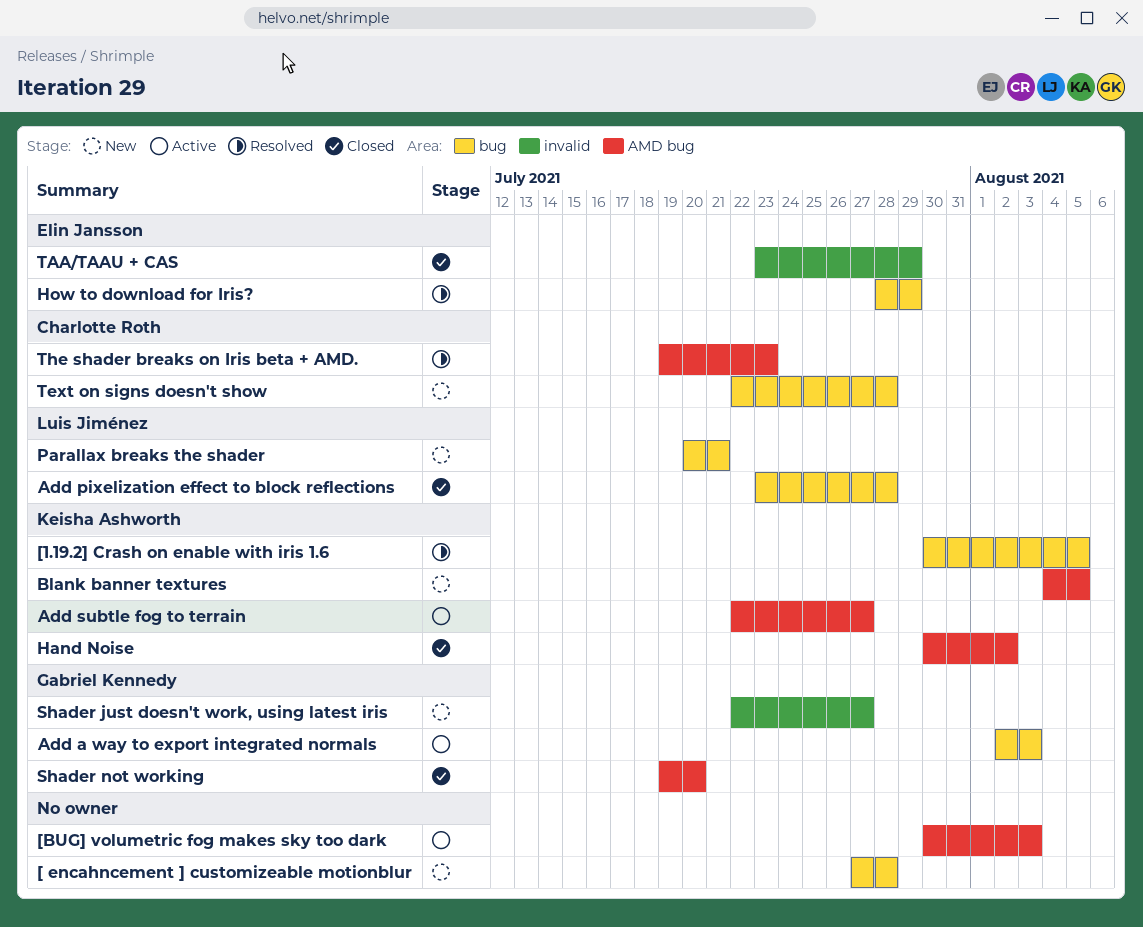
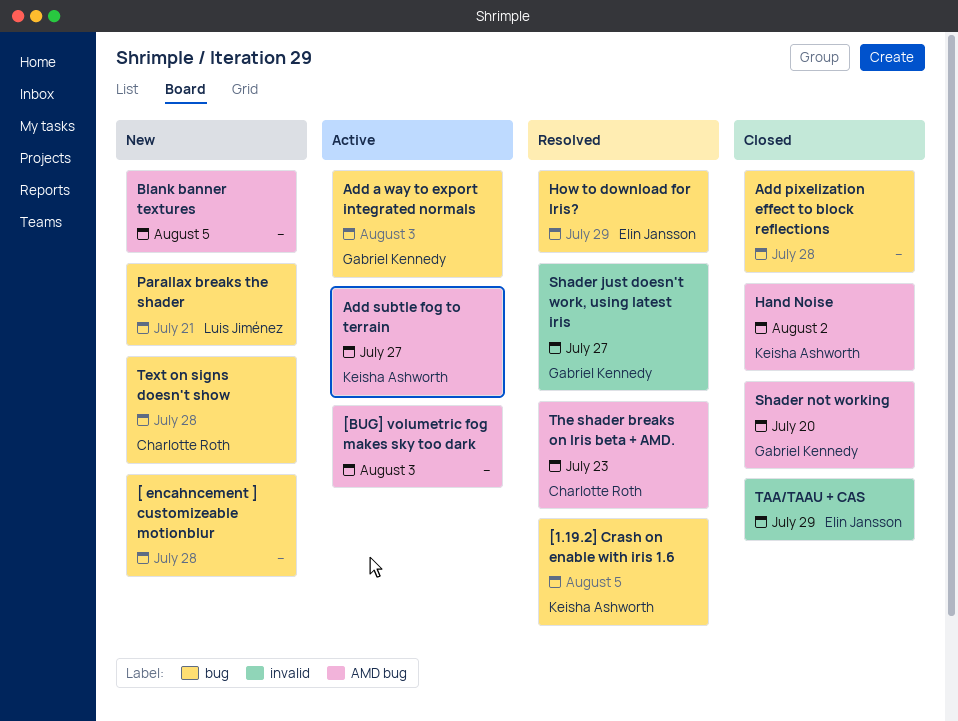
Add pixelization effect to block reflections, owner: Luis Jiménez -> none
Blank banner textures, owner: Keisha Ashworth -> none
Shader just doesn't work, using latest iris, status: New -> Resolved

